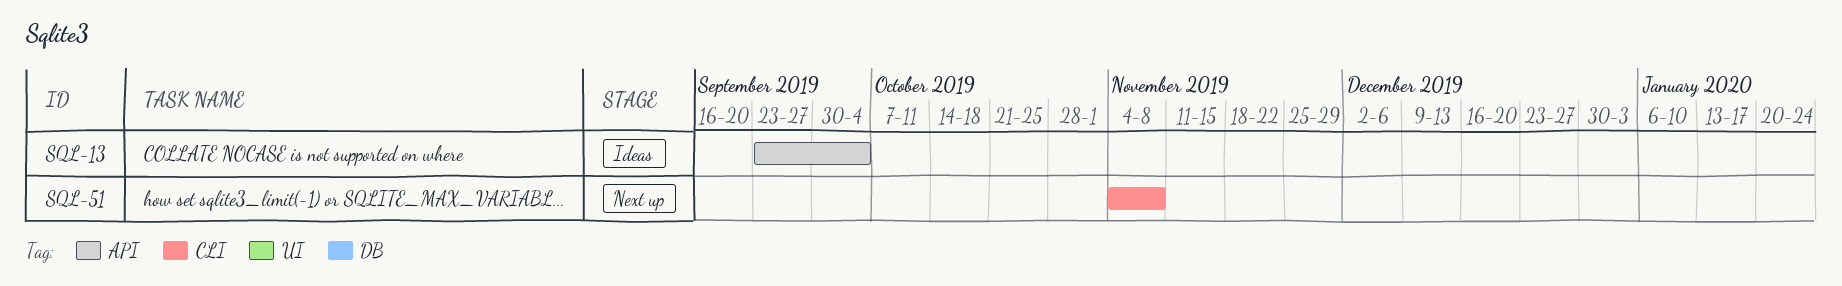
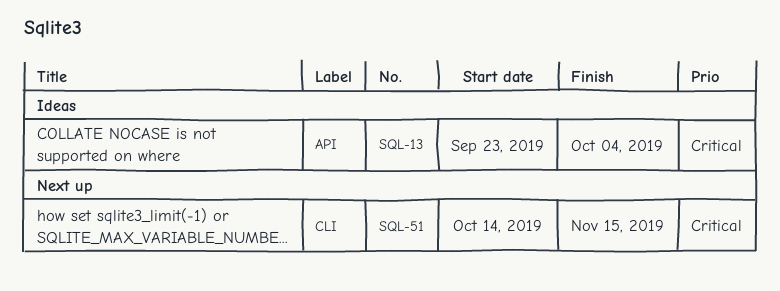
SQL-51, start: Nov 4 -> Oct 14
SQL-51, due: Nov 8 -> Nov 15

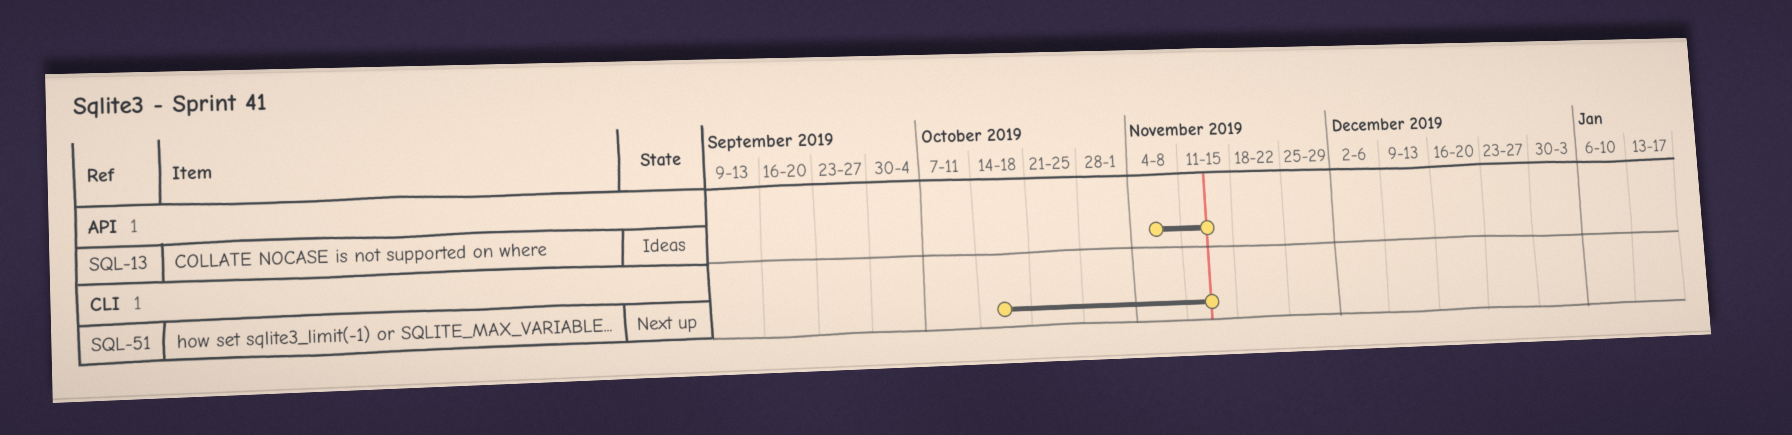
SQL-13, start: Sep 23 -> Nov 4
SQL-13, due: Oct 4 -> Nov 15

